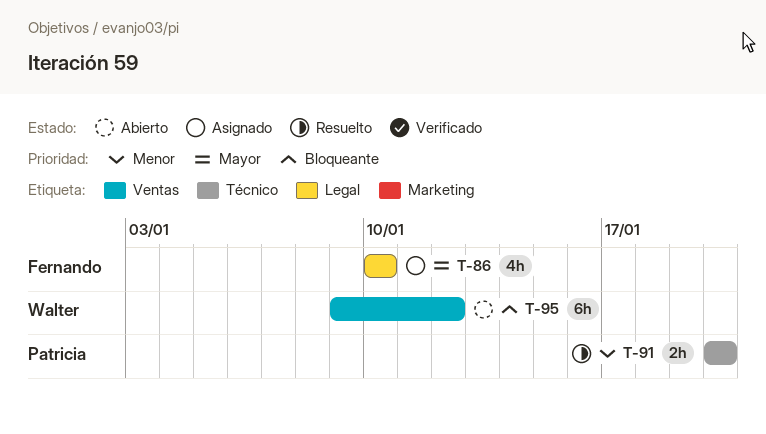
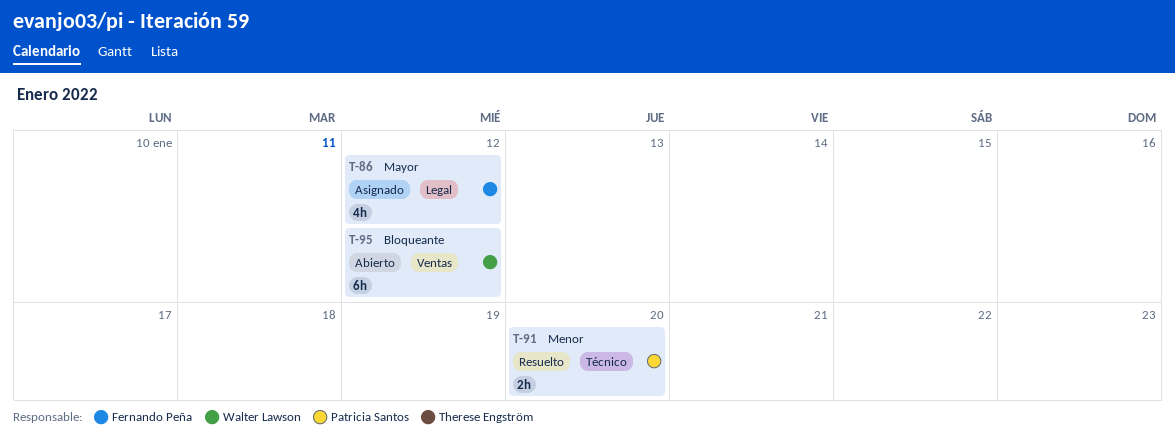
T-86, due: Jan 10 -> Jan 12

